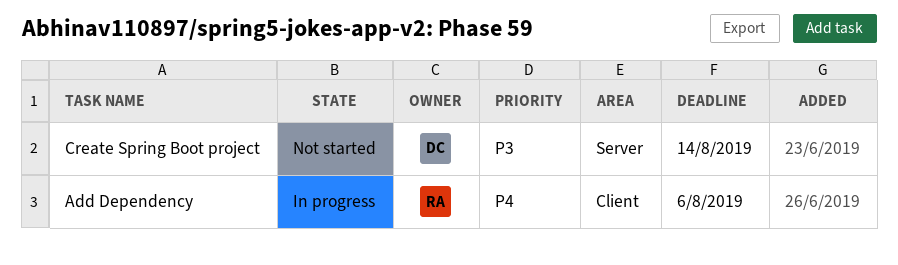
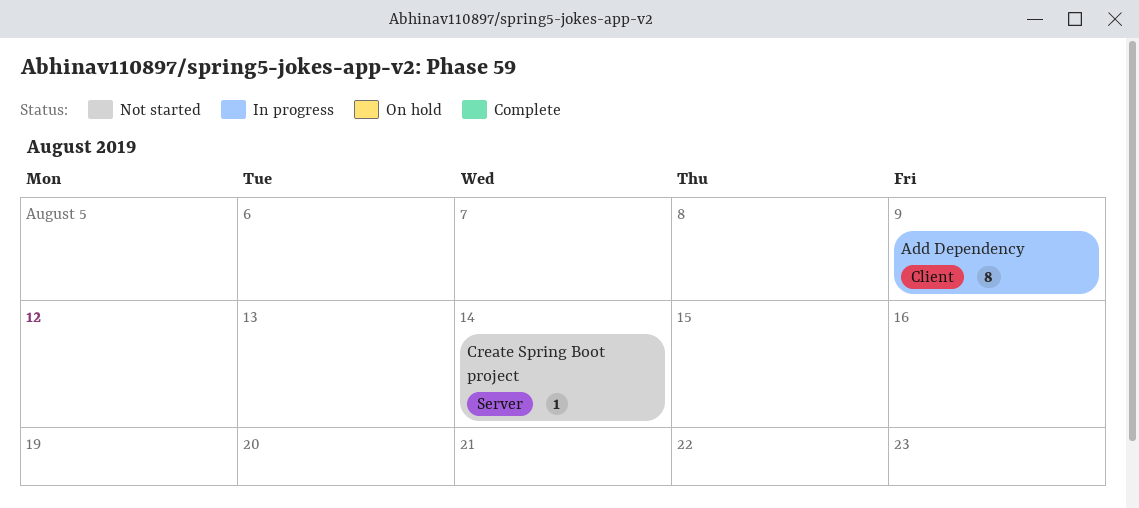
Add Dependency, due: Aug 6 -> Aug 9

